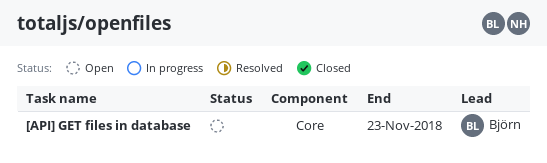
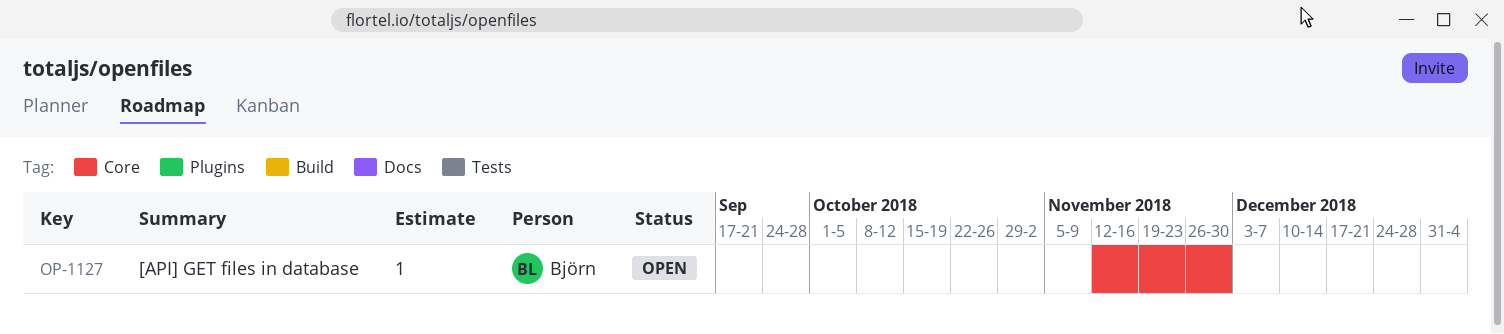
[API] GET files in database, due: Nov 23 -> Nov 30

